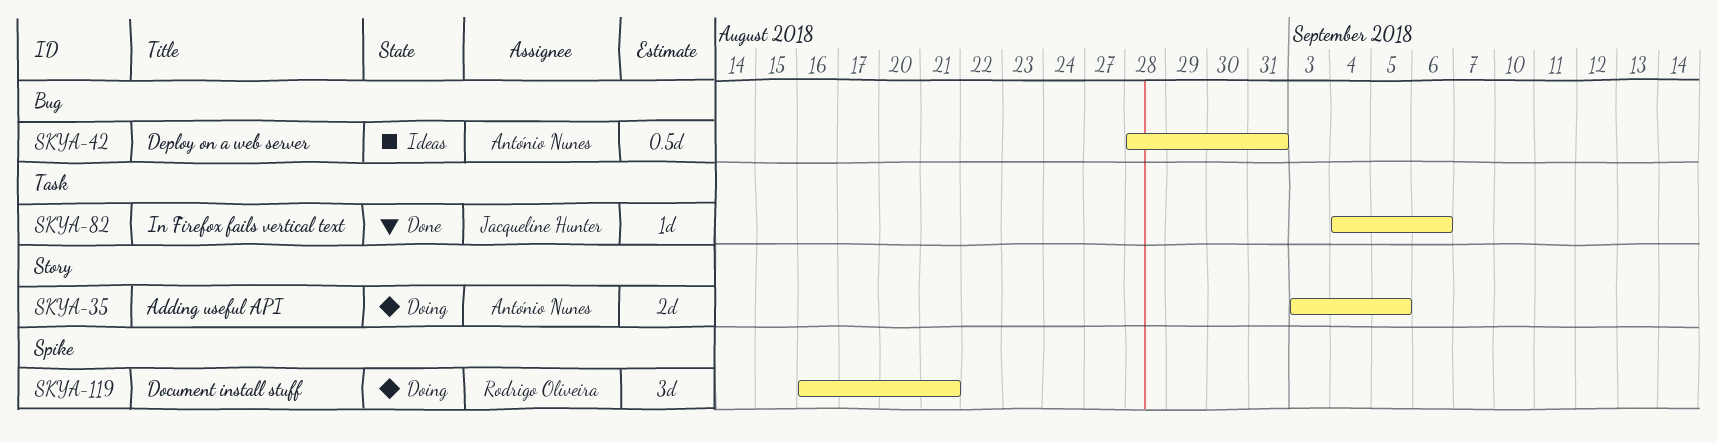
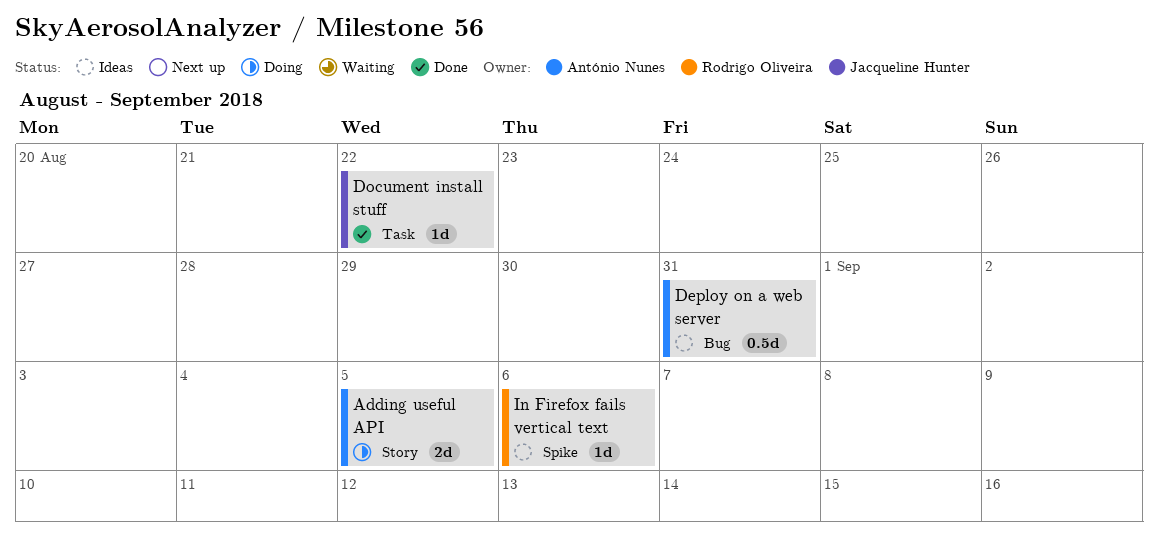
Document install stuff, status: Doing -> Done
Document install stuff, owner: Rodrigo Oliveira -> Jacqueline Hunter
Document install stuff, label: Spike -> Task
Document install stuff, estimate: 3d -> 1d
Document install stuff, due: Aug 21 -> Aug 22
In Firefox fails vertical text, status: Done -> Ideas
In Firefox fails vertical text, owner: Jacqueline Hunter -> Rodrigo Oliveira
In Firefox fails vertical text, label: Task -> Spike

